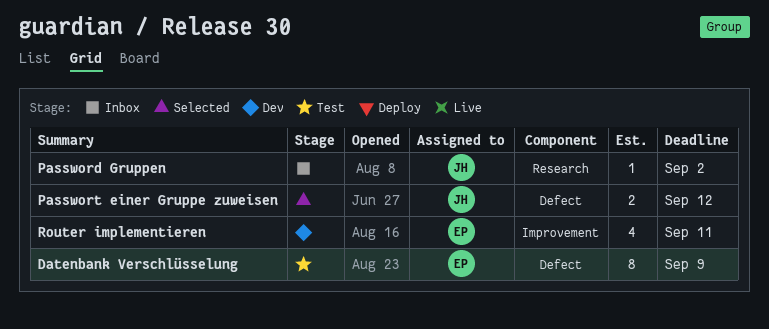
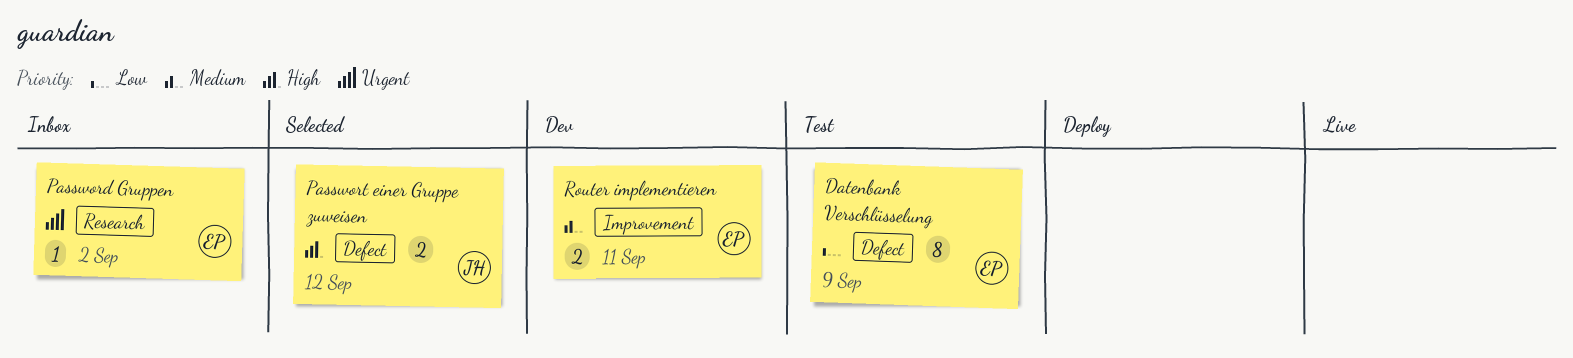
Password Gruppen, owner: JH -> EP
Router implementieren, estimate: 4 -> 2

